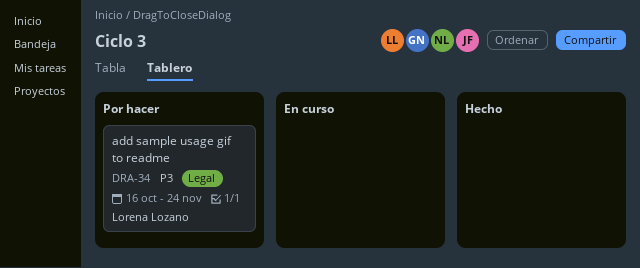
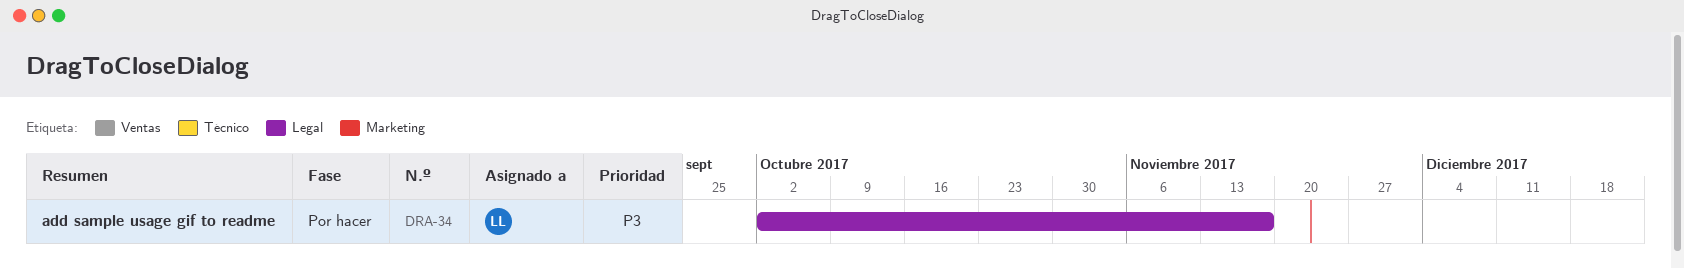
DRA-34, start: Oct 16 -> Oct 2
DRA-34, due: Nov 24 -> Nov 17

